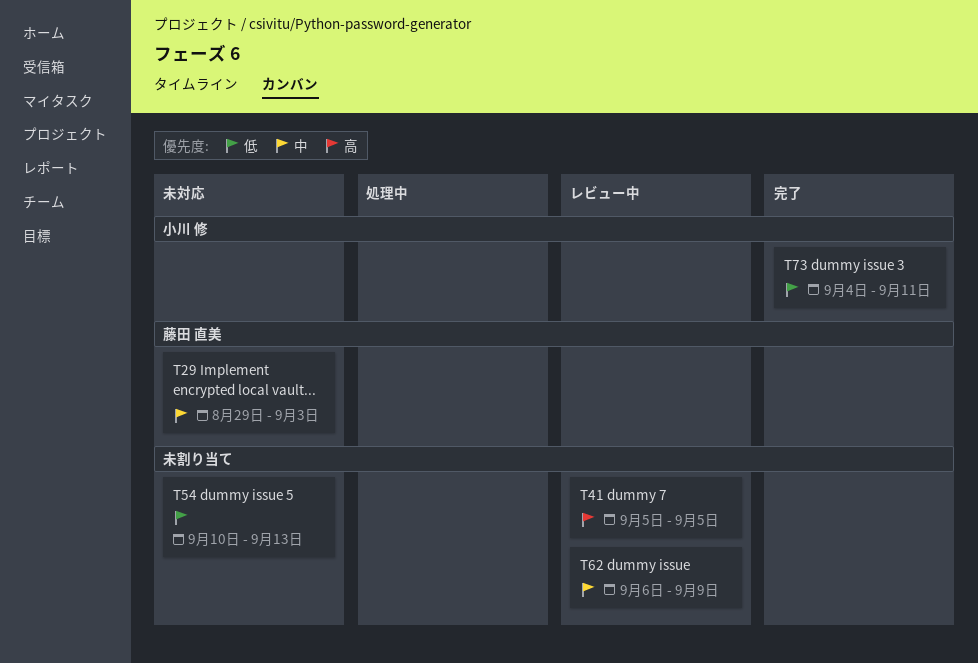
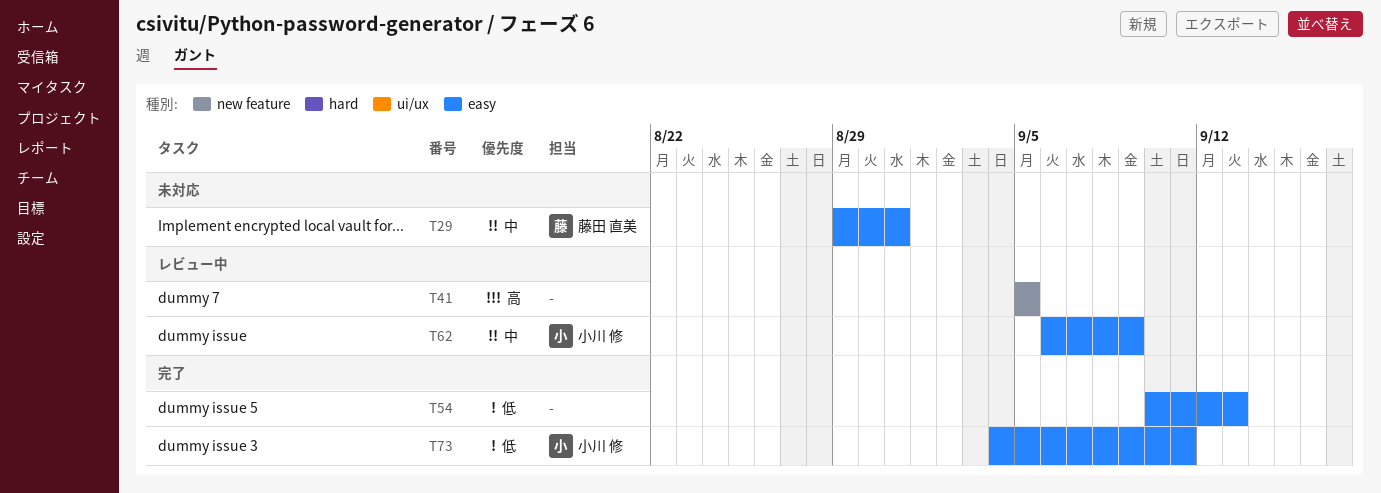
T29, due: Sep 3 -> Aug 31
T54, status: 未対応 -> 完了
T62, owner: none -> 小川 修

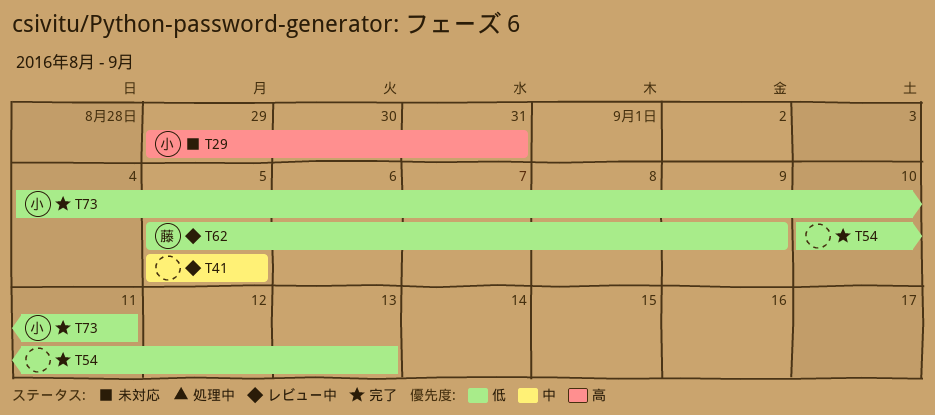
T29, owner: 藤田 直美 -> 小川 修
T29, priority: 中 -> 高
T41, priority: 高 -> 中
T62, owner: 小川 修 -> 藤田 直美
T62, priority: 中 -> 低
T62, start: Sep 6 -> Sep 5

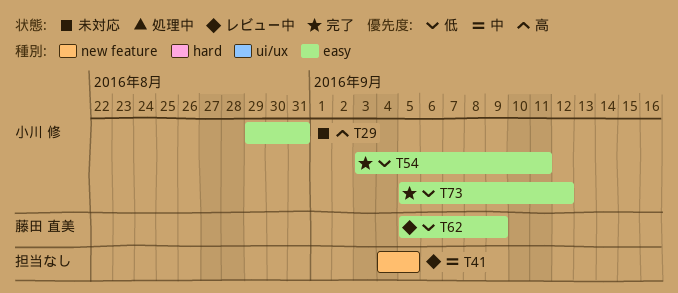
T41, start: Sep 5 -> Sep 4
T54, owner: none -> 小川 修
T54, start: Sep 10 -> Sep 3
T54, due: Sep 13 -> Sep 11
T73, start: Sep 4 -> Sep 5
T73, due: Sep 11 -> Sep 12

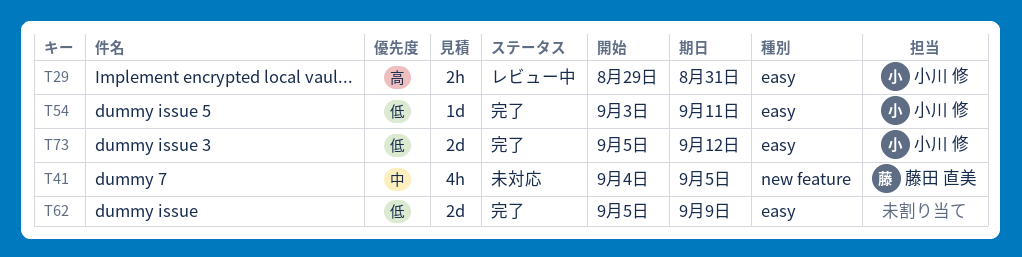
T29, status: 未対応 -> レビュー中
T41, status: レビュー中 -> 未対応
T41, owner: none -> 藤田 直美
T62, status: レビュー中 -> 完了
T62, owner: 藤田 直美 -> none

